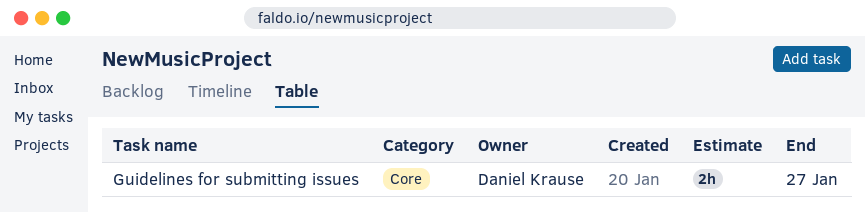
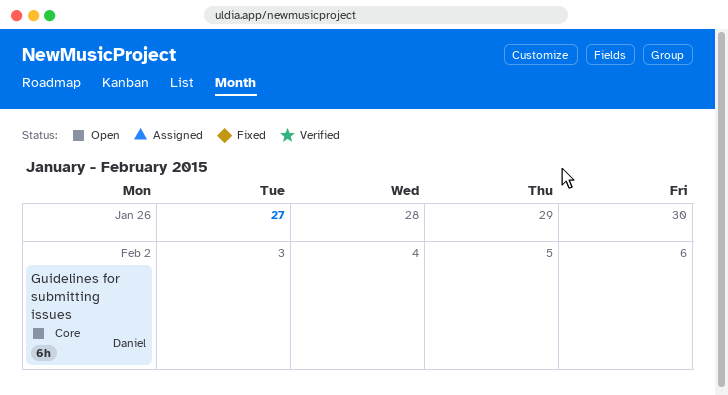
Guidelines for submitting issues, estimate: 2h -> 6h
Guidelines for submitting issues, due: Jan 27 -> Feb 2

